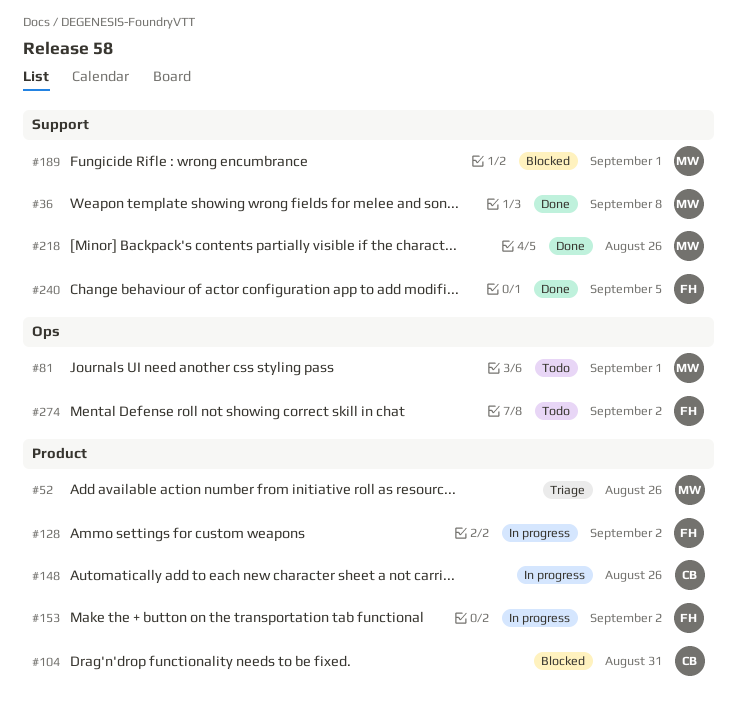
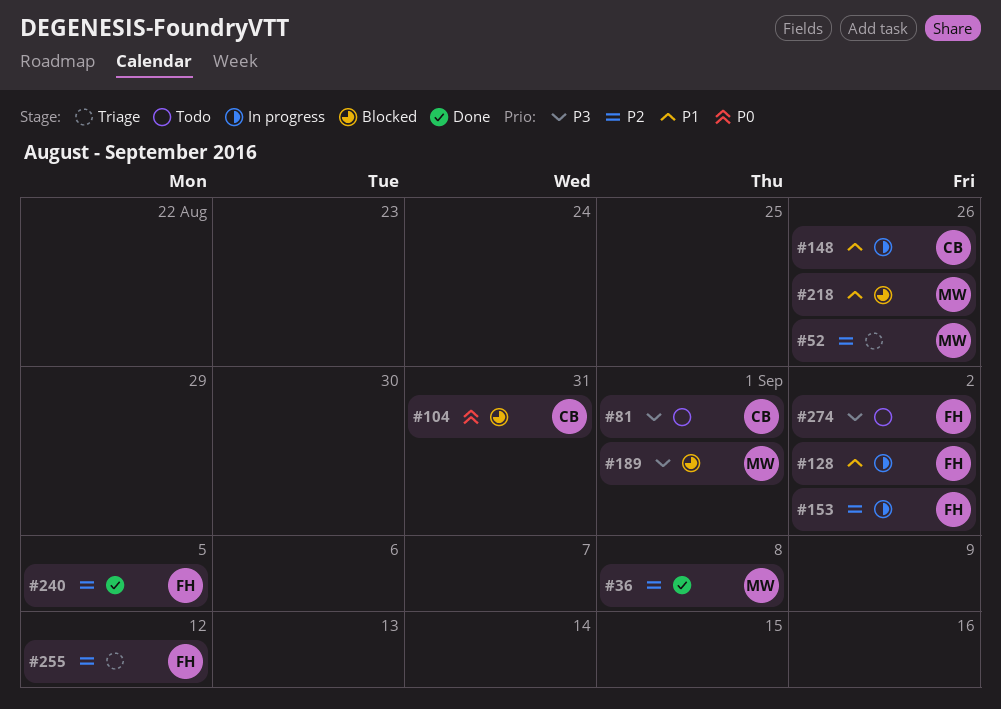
#81, owner: MW -> CB
#218, status: Done -> Blocked
#255: none -> present

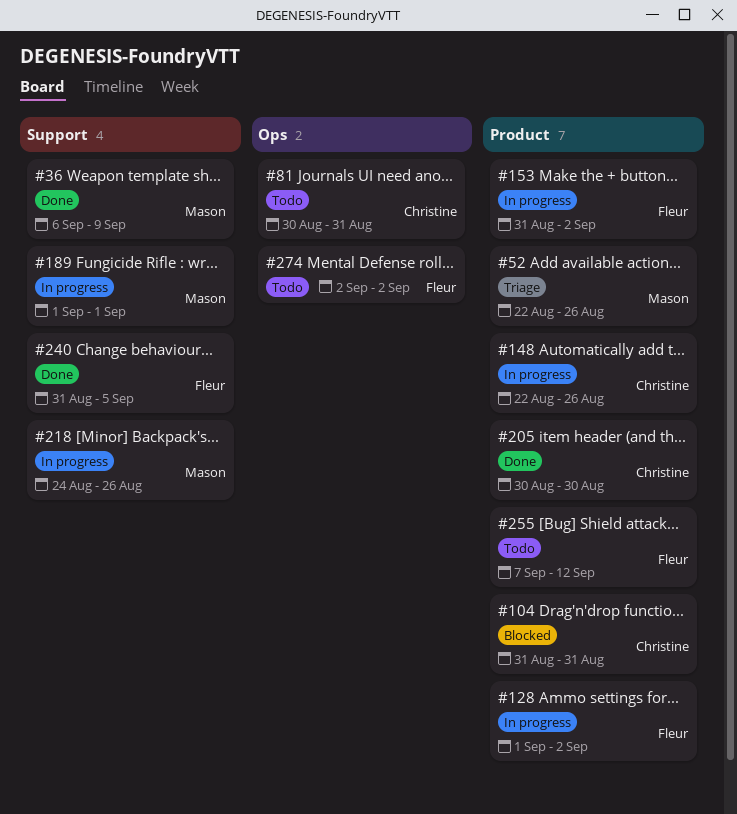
#36, due: Sep 8 -> Sep 9
#81, due: Sep 1 -> Aug 31
#189, status: Blocked -> In progress
#205: none -> present
#218, status: Blocked -> In progress
#255, status: Triage -> Todo

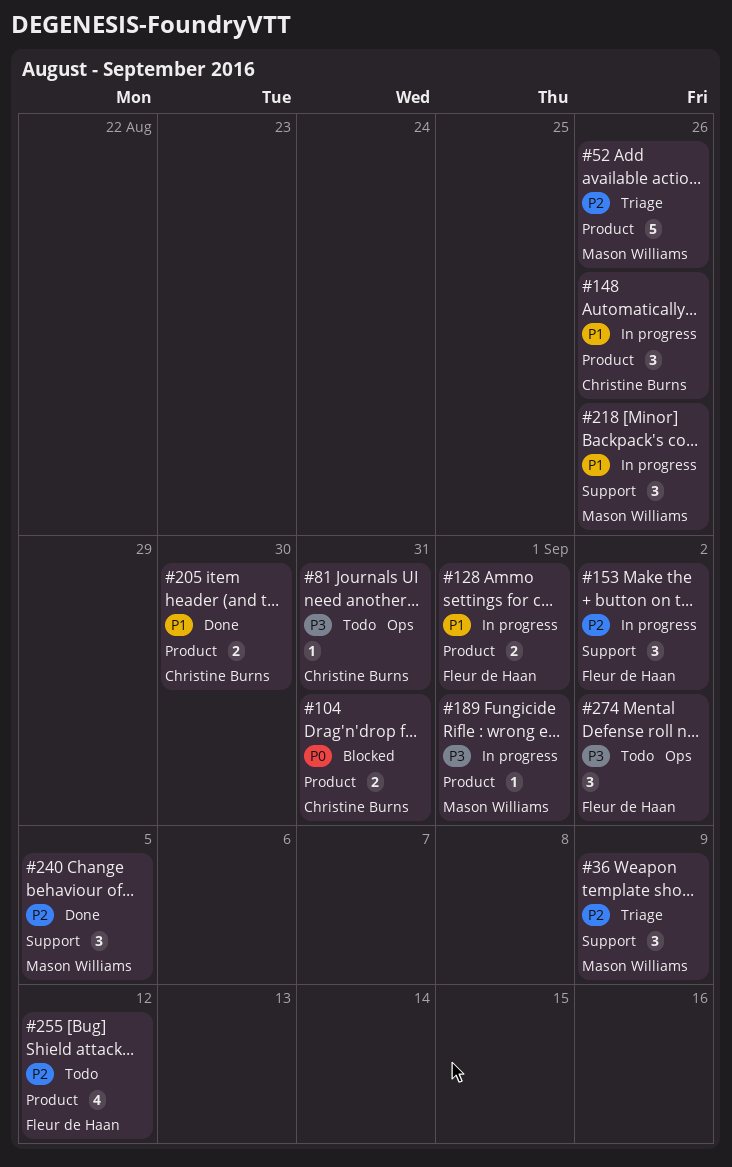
#36, status: Done -> Triage
#128, due: Sep 2 -> Sep 1
#153, label: Product -> Support
#189, label: Support -> Product
#240, owner: Fleur de Haan -> Mason Williams

